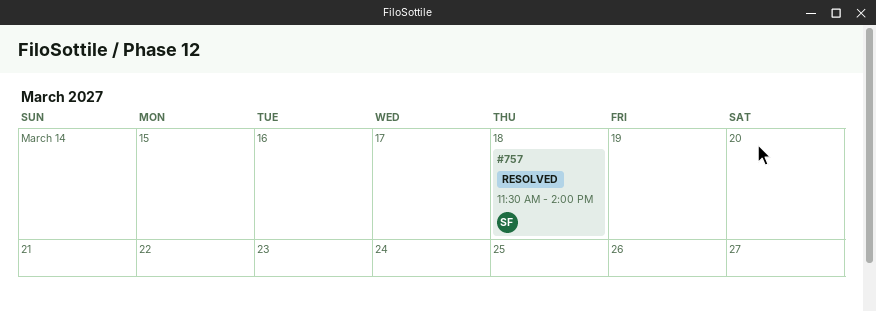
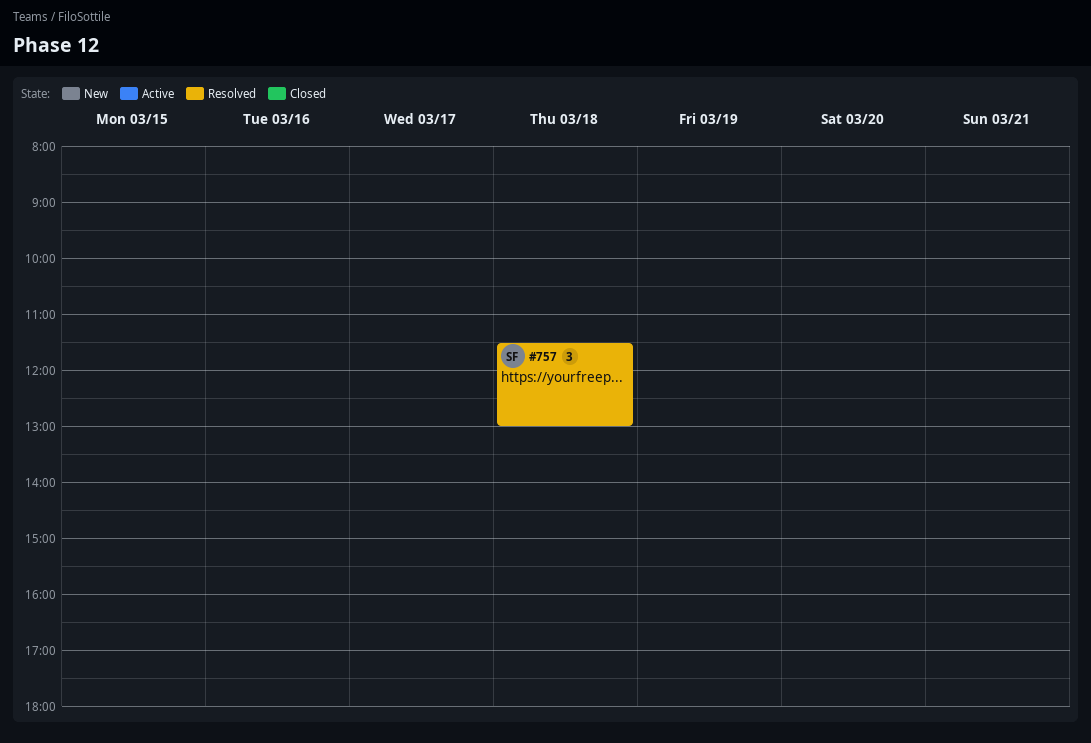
#757, ends: 14:00 -> 13:00

